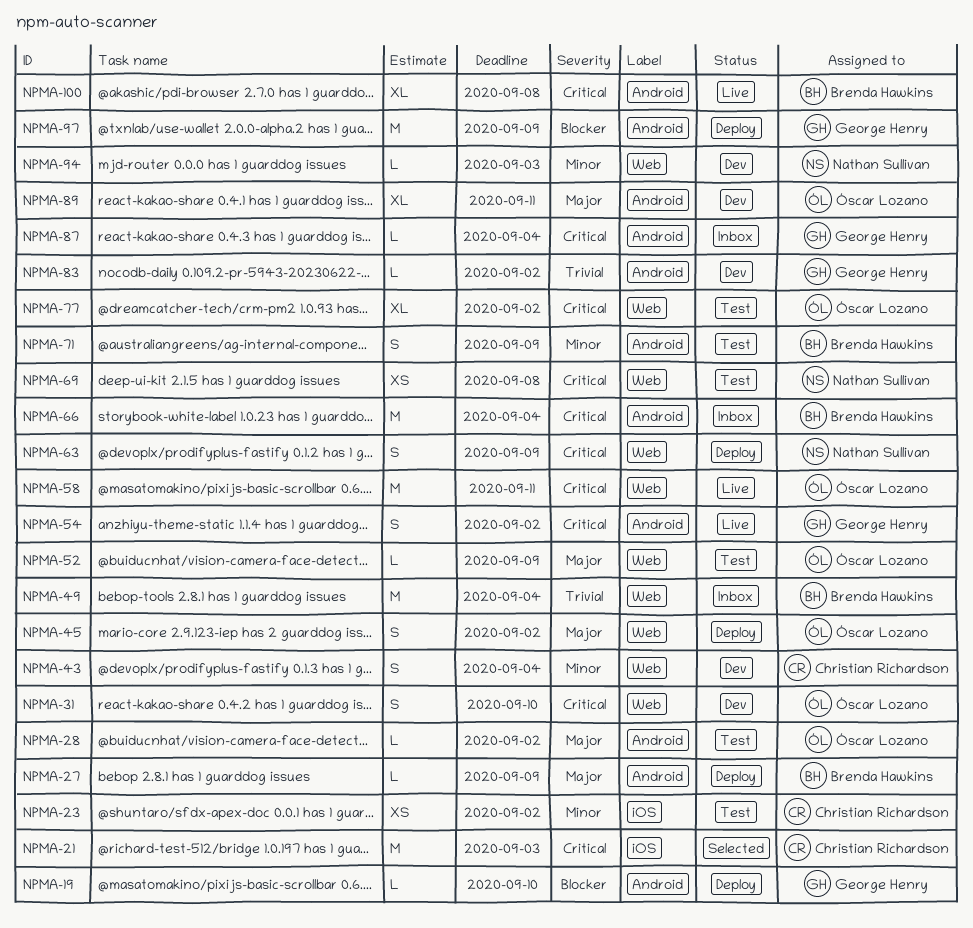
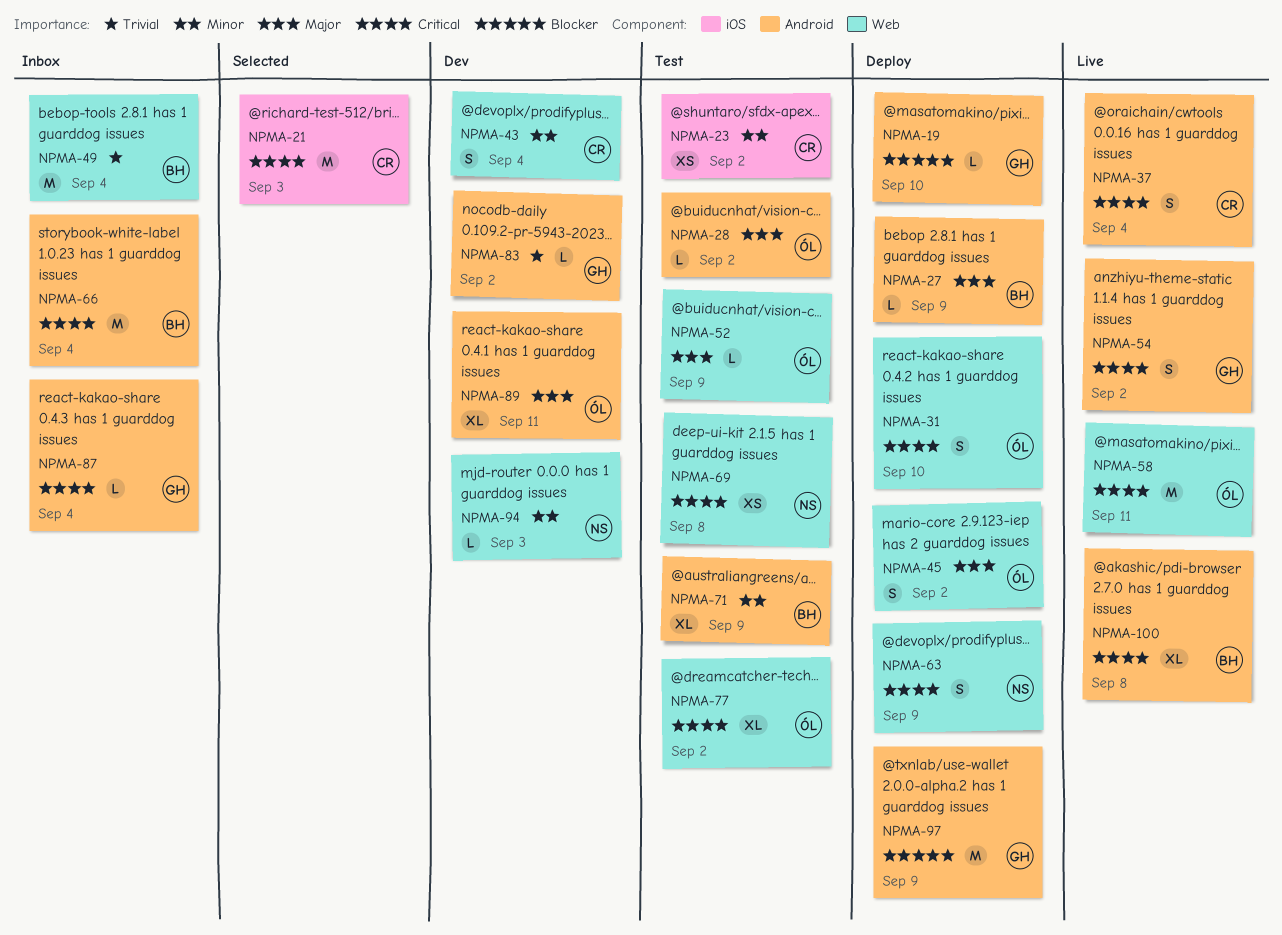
NPMA-31, status: Dev -> Deploy
NPMA-37: none -> present
NPMA-71, estimate: S -> XL

